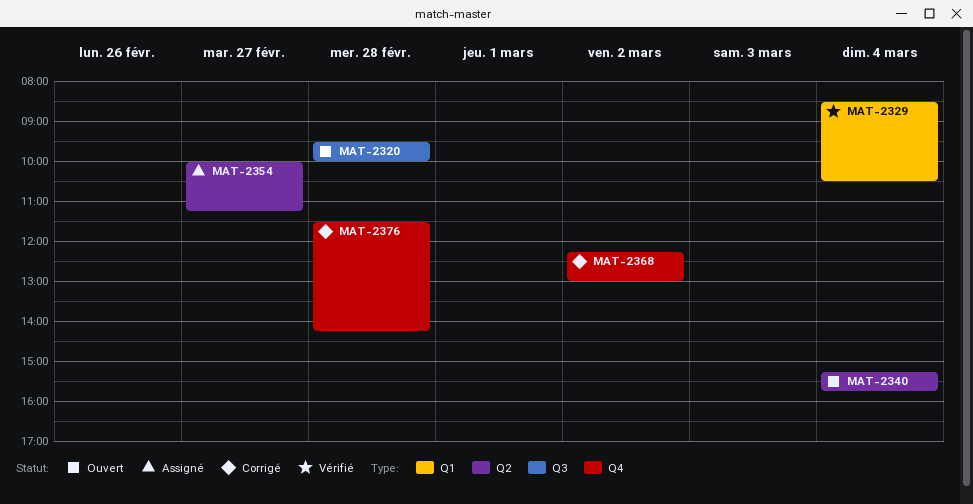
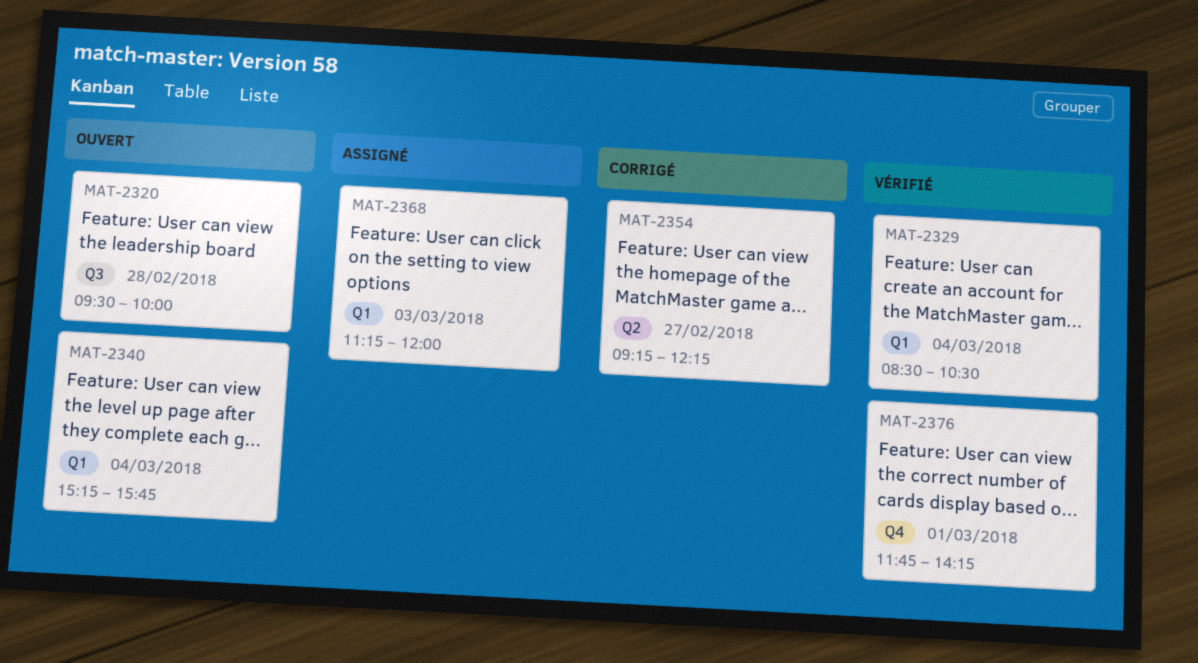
MAT-2340, label: Q2 -> Q1
MAT-2354, status: Assigné -> Corrigé
MAT-2354, begins: 10:00 -> 09:15
MAT-2354, ends: 11:15 -> 12:15
MAT-2368, status: Corrigé -> Assigné
MAT-2368, label: Q4 -> Q1
MAT-2368, day: Mar 2 -> Mar 3
MAT-2368, begins: 12:15 -> 11:15
MAT-2368, ends: 13:00 -> 12:00
MAT-2376, status: Corrigé -> Vérifié
MAT-2376, day: Feb 28 -> Mar 1
MAT-2376, begins: 11:30 -> 11:45

